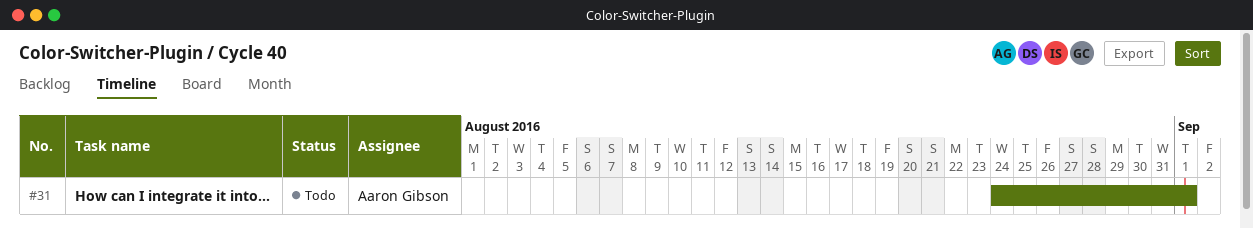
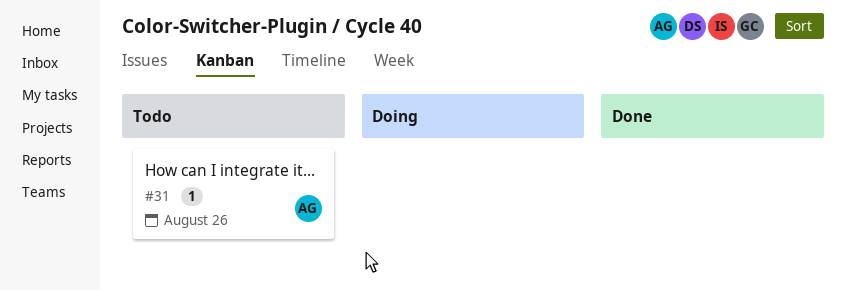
#31, due: Sep 1 -> Aug 26

